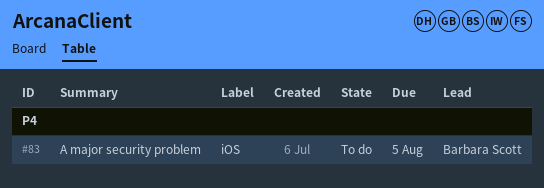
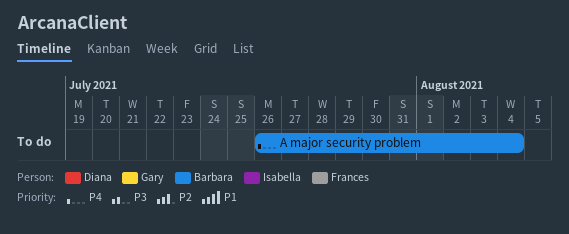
A major security problem, due: Aug 5 -> Aug 4

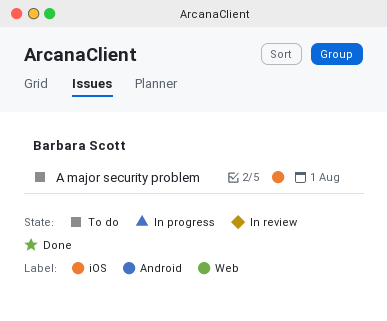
A major security problem, due: Aug 4 -> Aug 1

